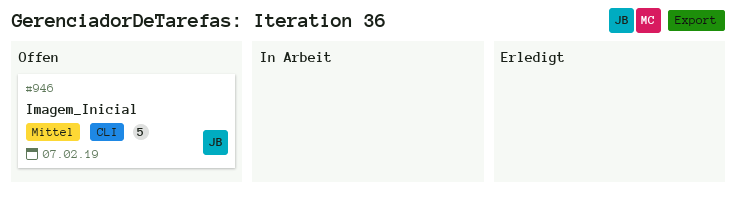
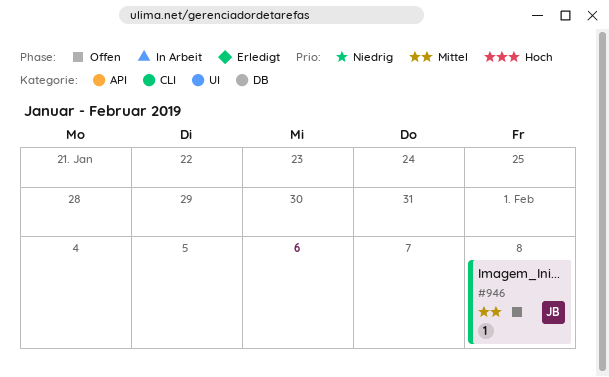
#946, estimate: 5 -> 1
#946, due: Feb 7 -> Feb 8

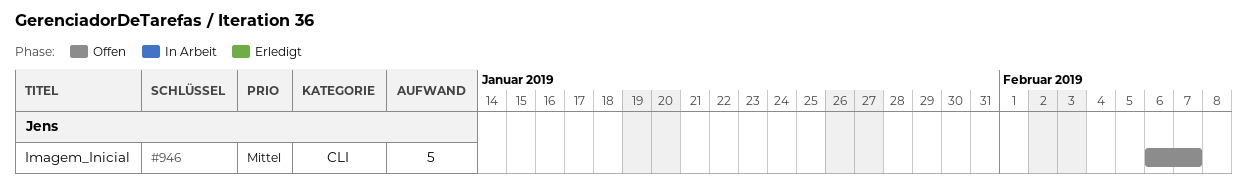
#946, estimate: 1 -> 5
#946, due: Feb 8 -> Feb 7

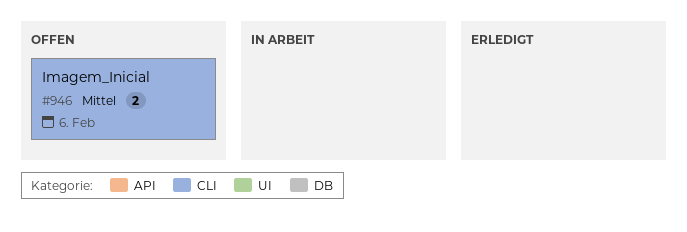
#946, estimate: 5 -> 2
#946, due: Feb 7 -> Feb 6

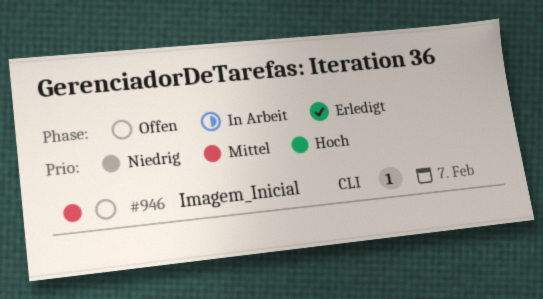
#946, estimate: 2 -> 1
#946, due: Feb 6 -> Feb 7

